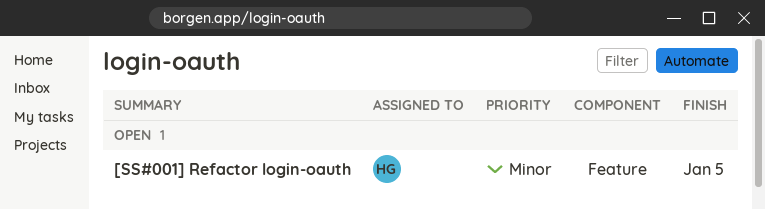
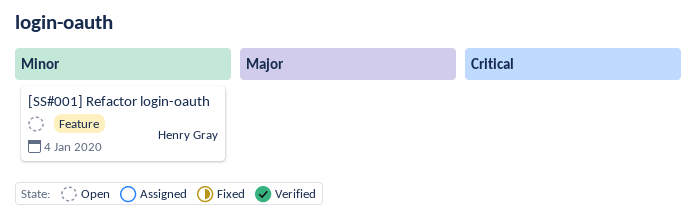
[SS#001] Refactor login-oauth, due: Jan 5 -> Jan 4

